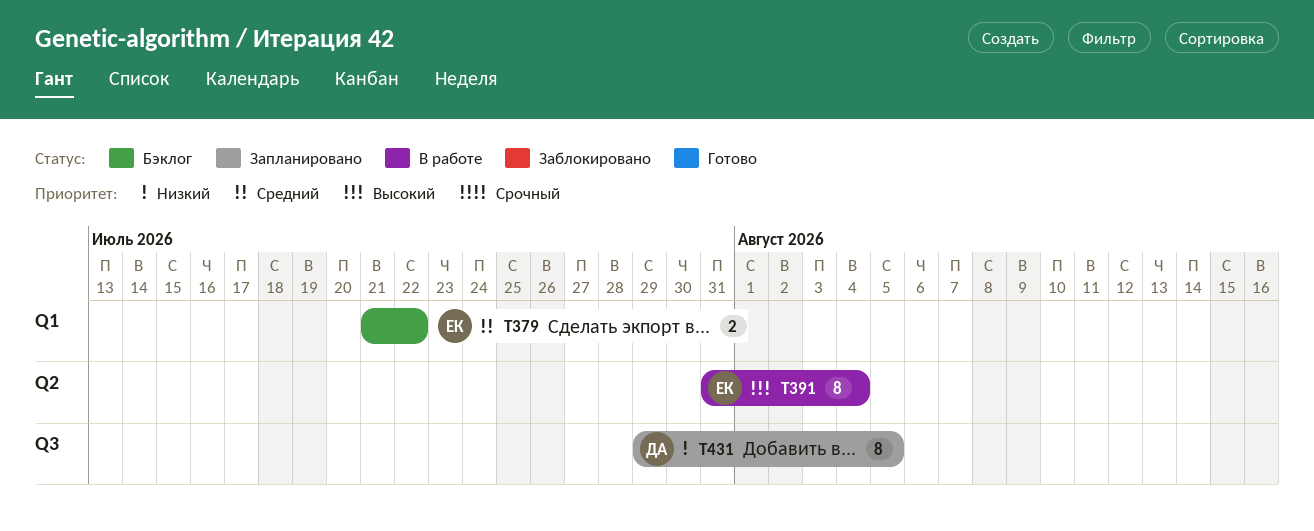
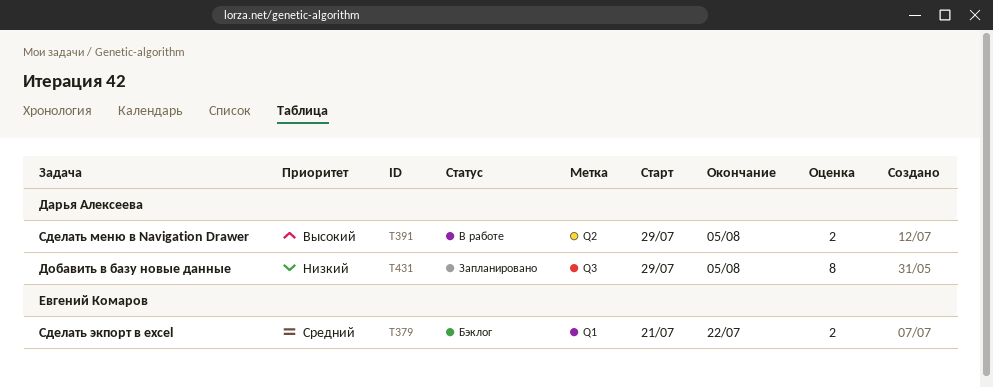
T391, owner: Евгений Комаров -> Дарья Алексеева
T391, estimate: 8 -> 2
T391, start: Jul 31 -> Jul 29
T391, due: Aug 4 -> Aug 5

